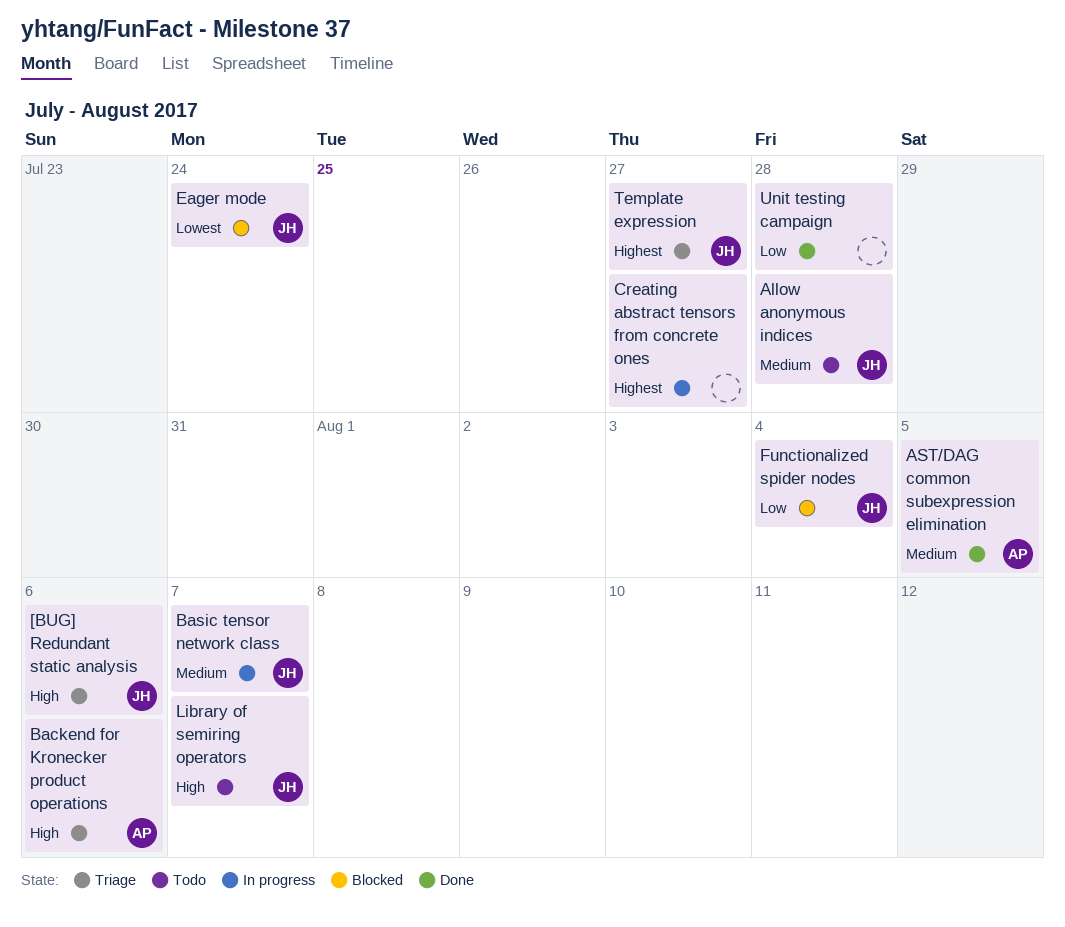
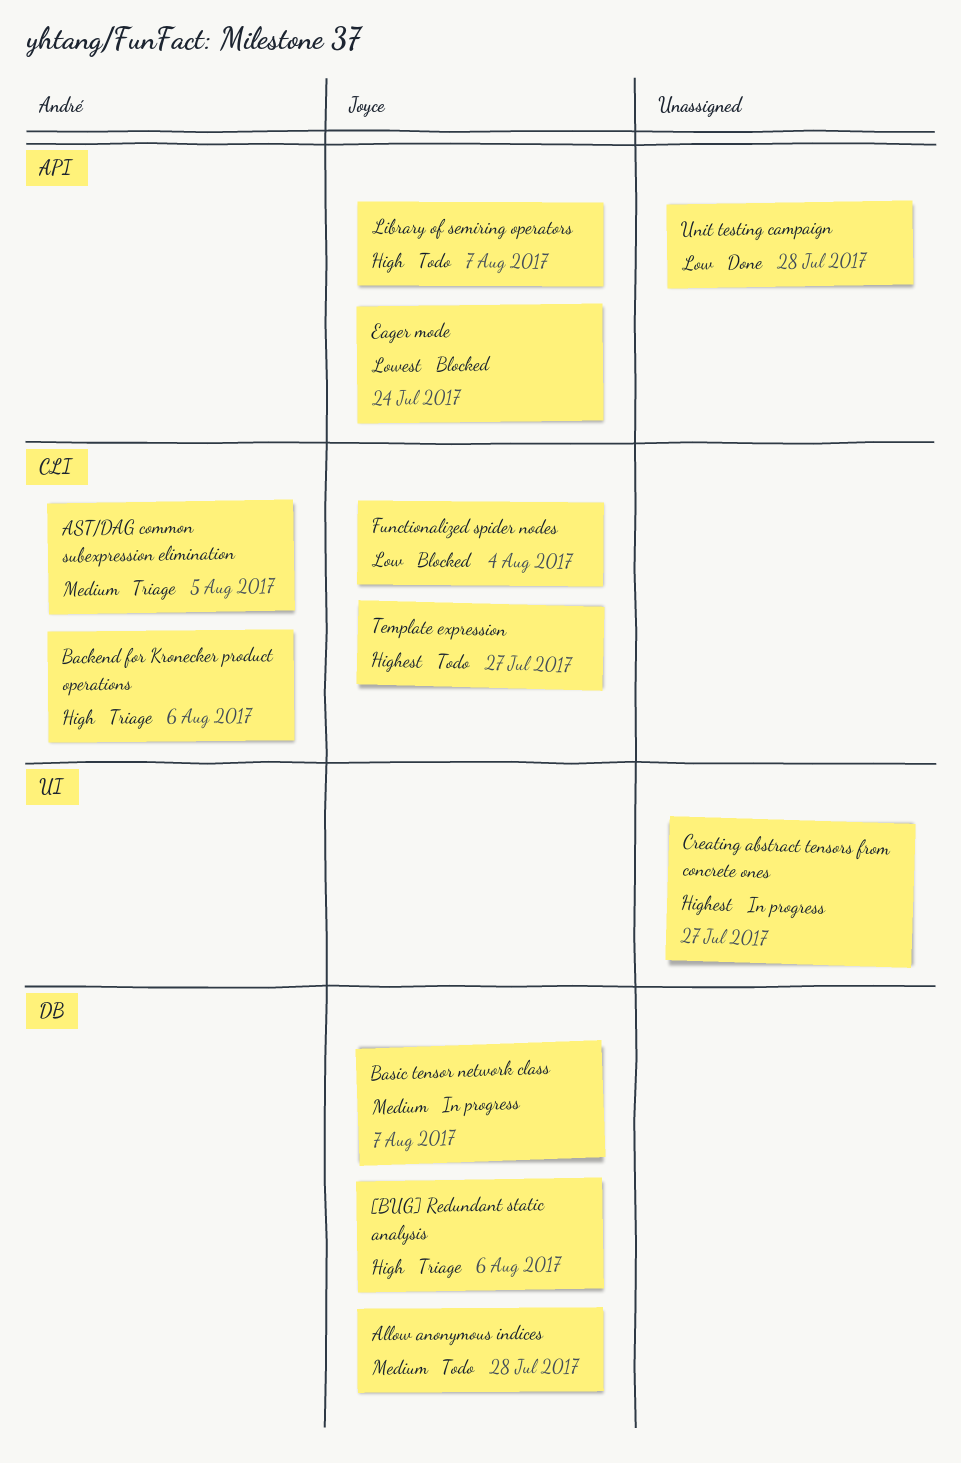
AST/DAG common subexpression elimination, status: Done -> Triage
Template expression, status: Triage -> Todo

